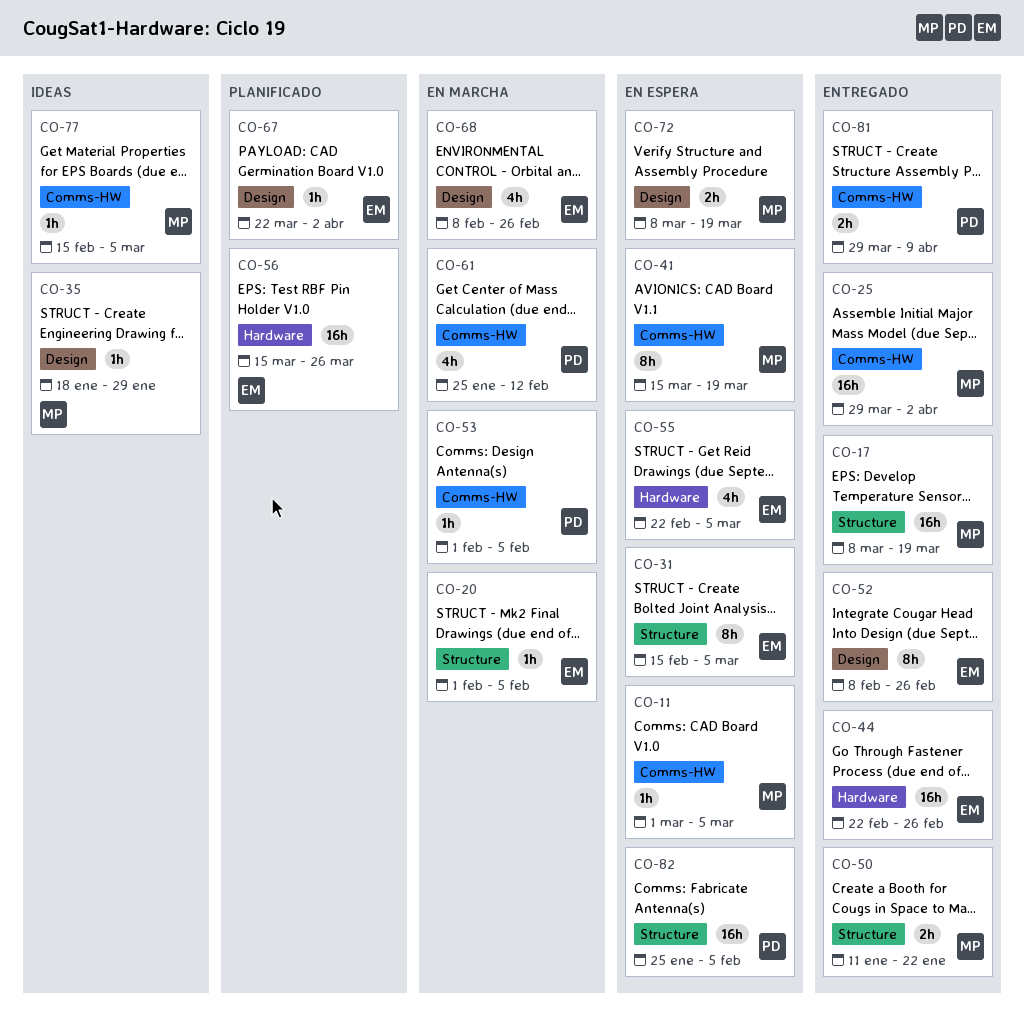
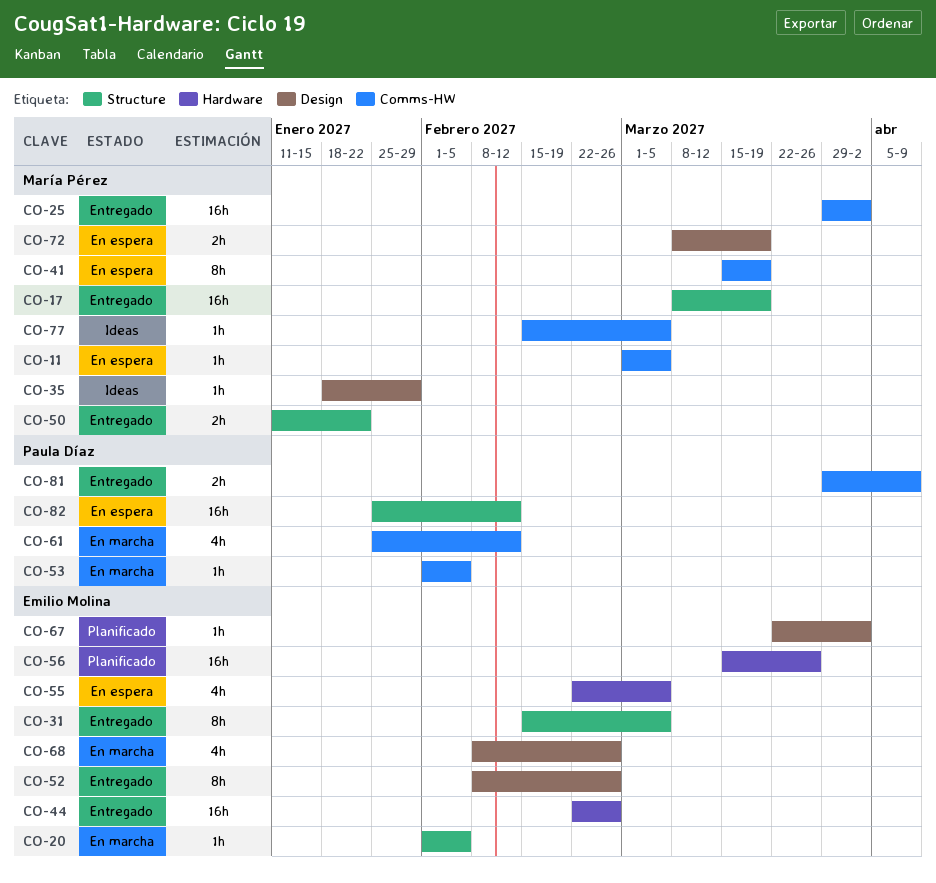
CO-31, status: En espera -> Entregado
CO-82, due: Feb 5 -> Feb 12

